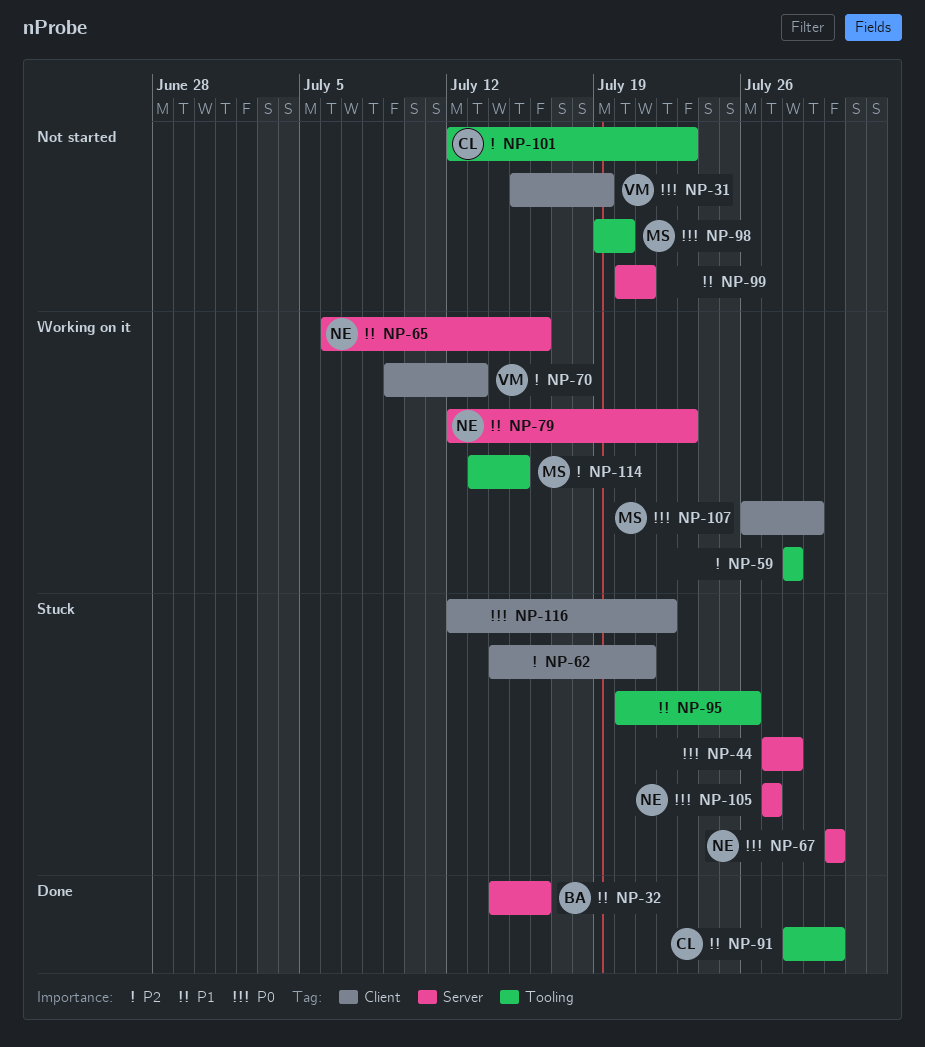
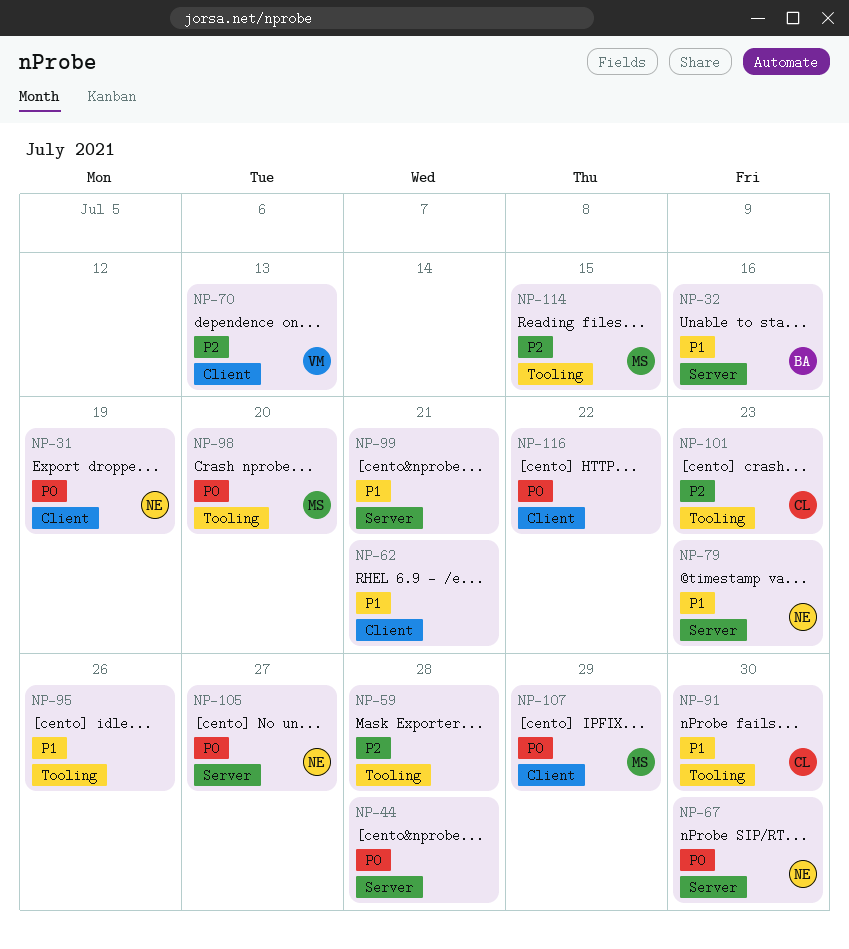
NP-31, owner: VM -> NE
NP-62, priority: P2 -> P1
NP-65: present -> none

